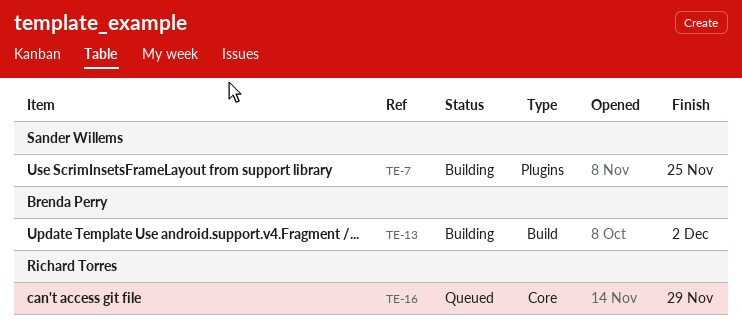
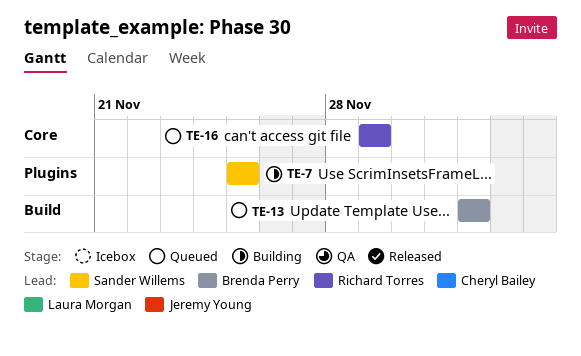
TE-13, status: Building -> Queued

